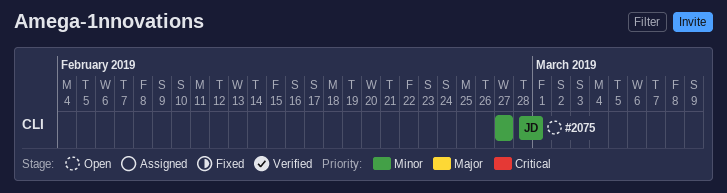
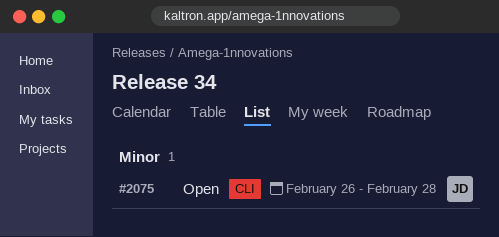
#2075, start: Feb 27 -> Feb 26
#2075, due: Feb 27 -> Feb 28

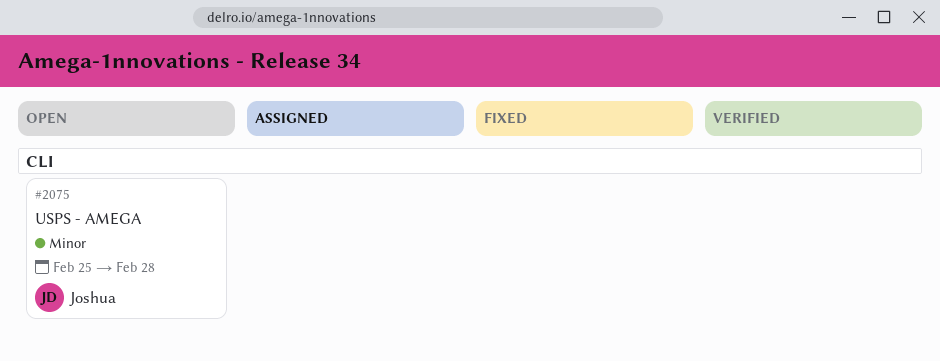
#2075, start: Feb 26 -> Feb 25

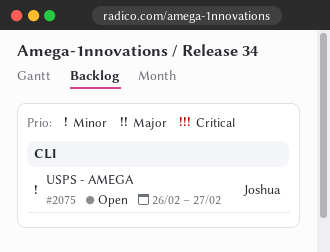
#2075, start: Feb 25 -> Feb 26
#2075, due: Feb 28 -> Feb 27

